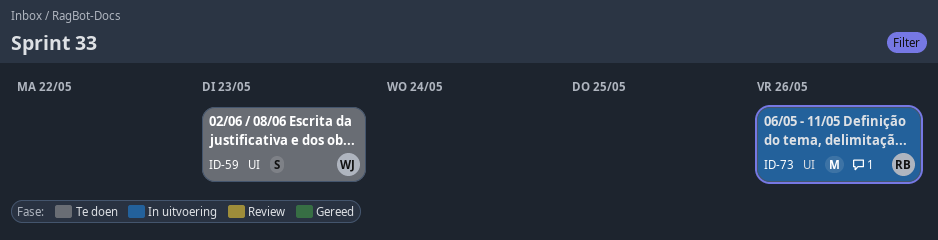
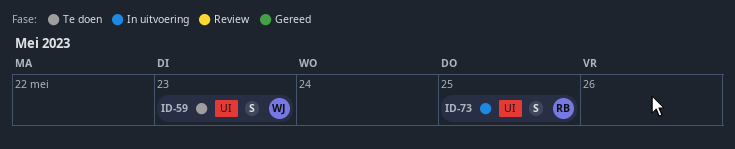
ID-73, estimate: M -> S
ID-73, due: May 26 -> May 25

